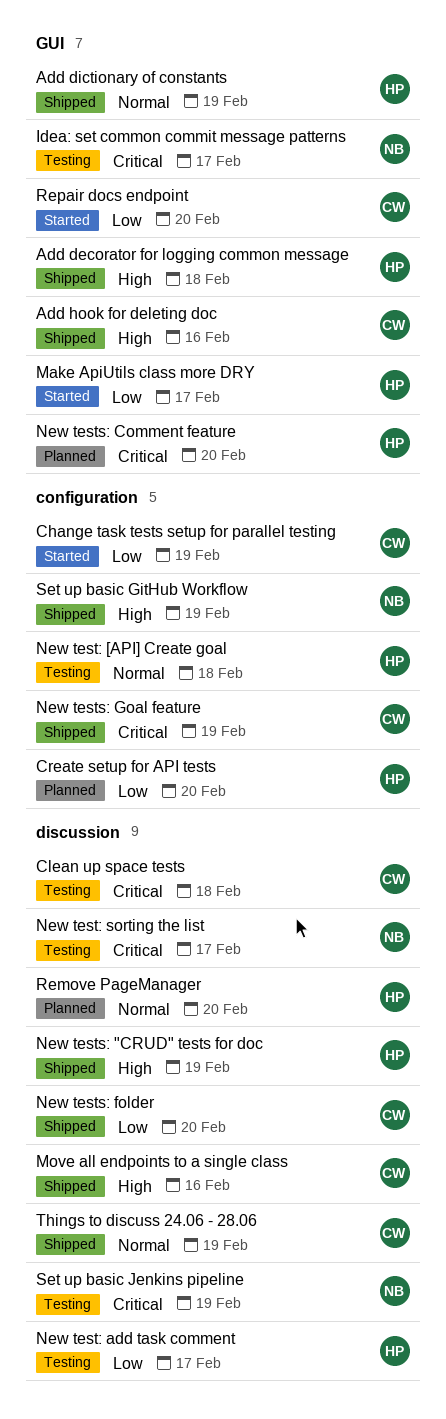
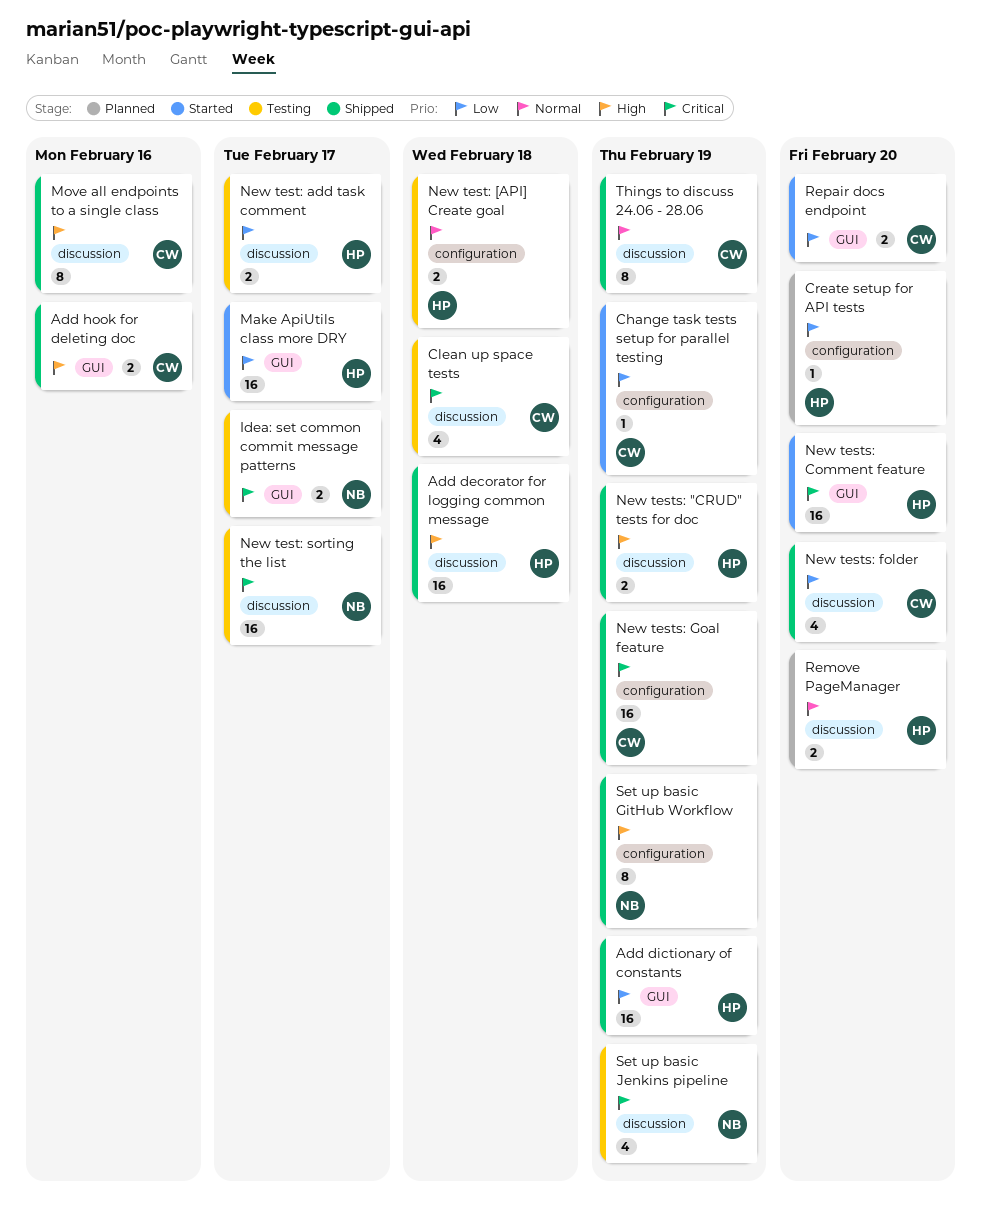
Add decorator for logging common message, label: GUI -> discussion
Add dictionary of constants, priority: Normal -> Low
New tests: Comment feature, status: Planned -> Started

